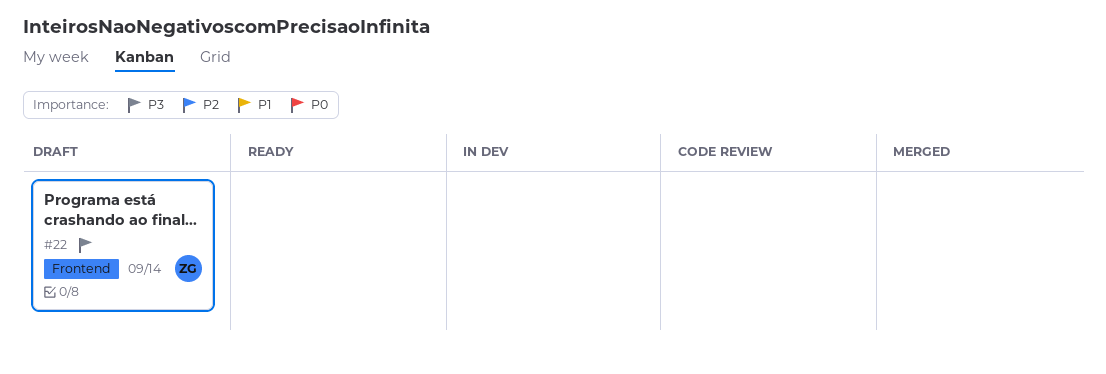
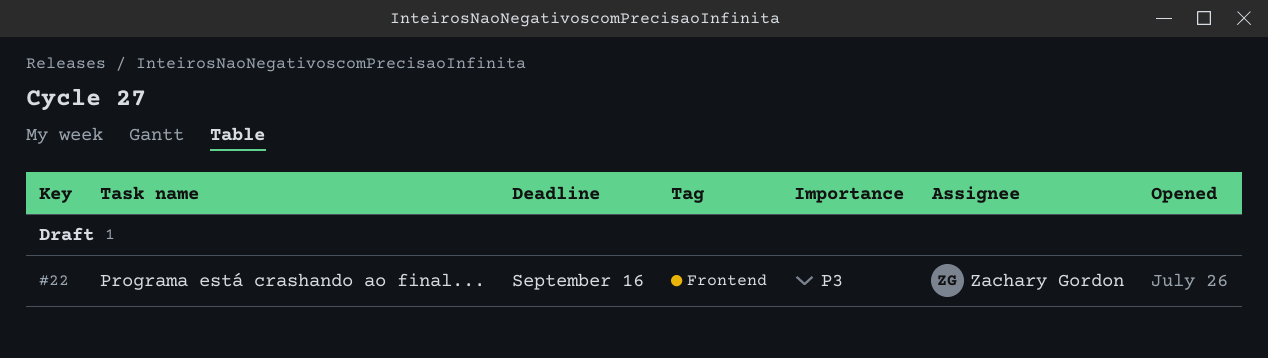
#22, due: Sep 14 -> Sep 16

